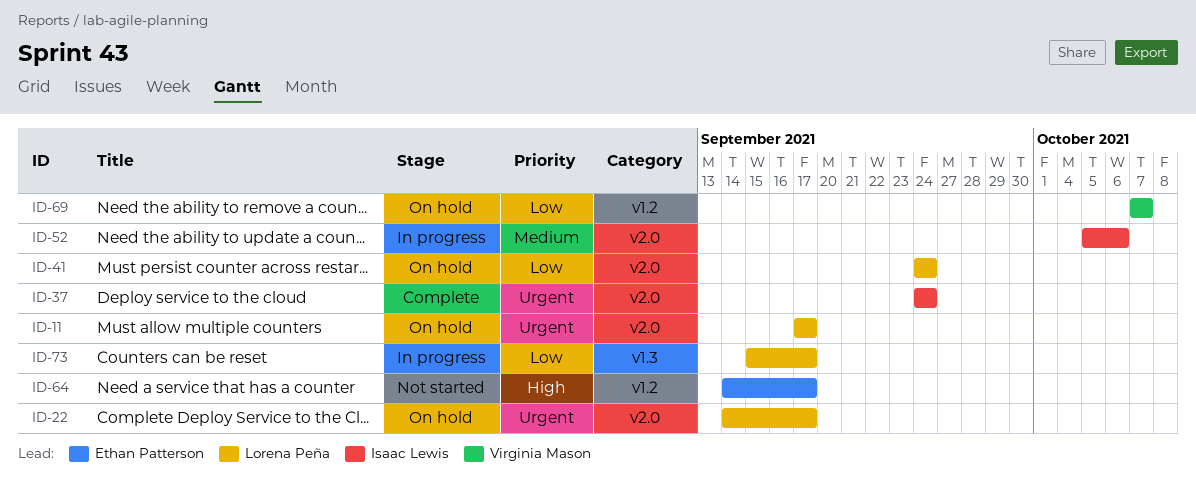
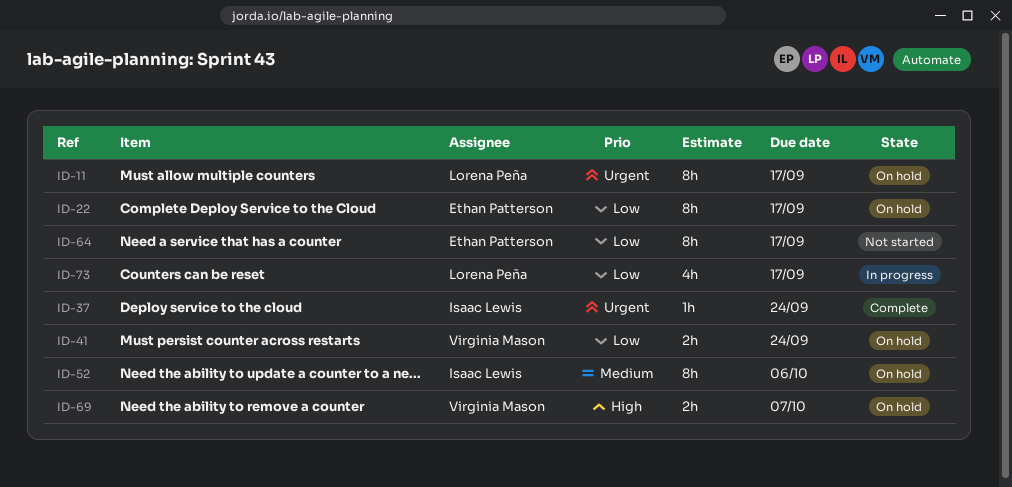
ID-22, owner: Lorena Peña -> Ethan Patterson
ID-22, priority: Urgent -> Low
ID-41, owner: Lorena Peña -> Virginia Mason
ID-52, status: In progress -> On hold
ID-64, priority: High -> Low
ID-69, priority: Low -> High

